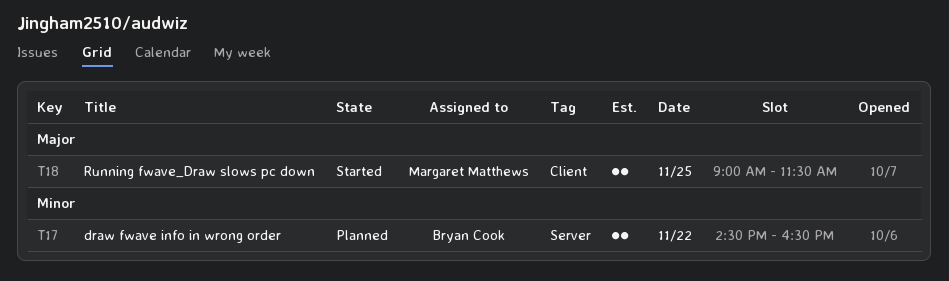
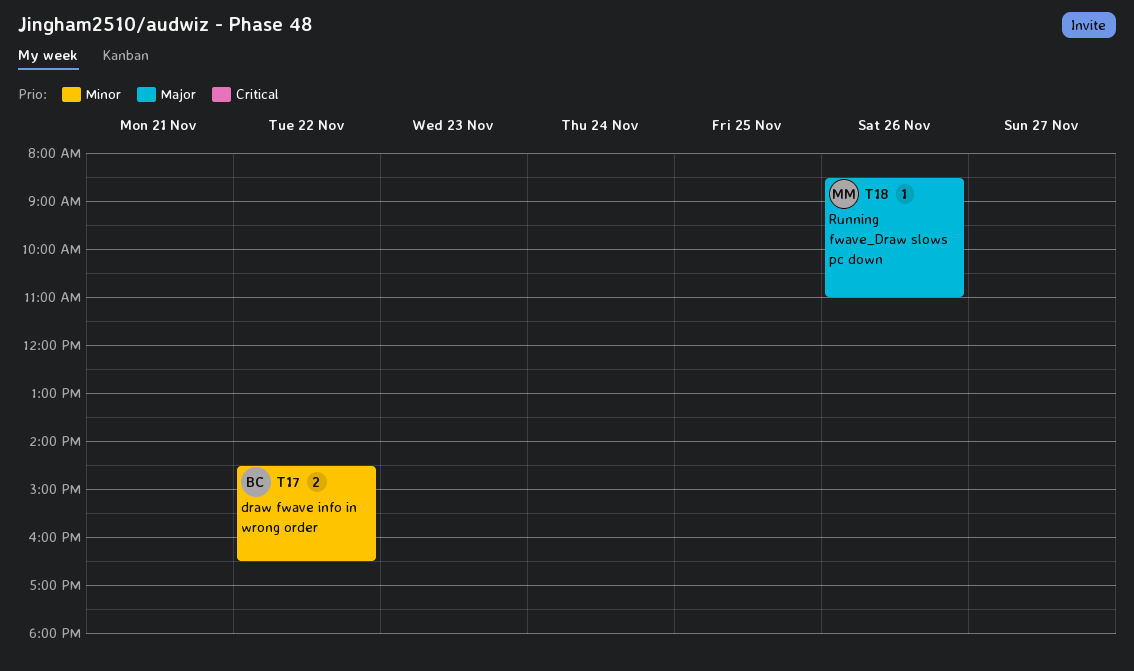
T18, estimate: 2 -> 1
T18, day: Nov 25 -> Nov 26
T18, begins: 09:00 -> 08:30
T18, ends: 11:30 -> 11:00

